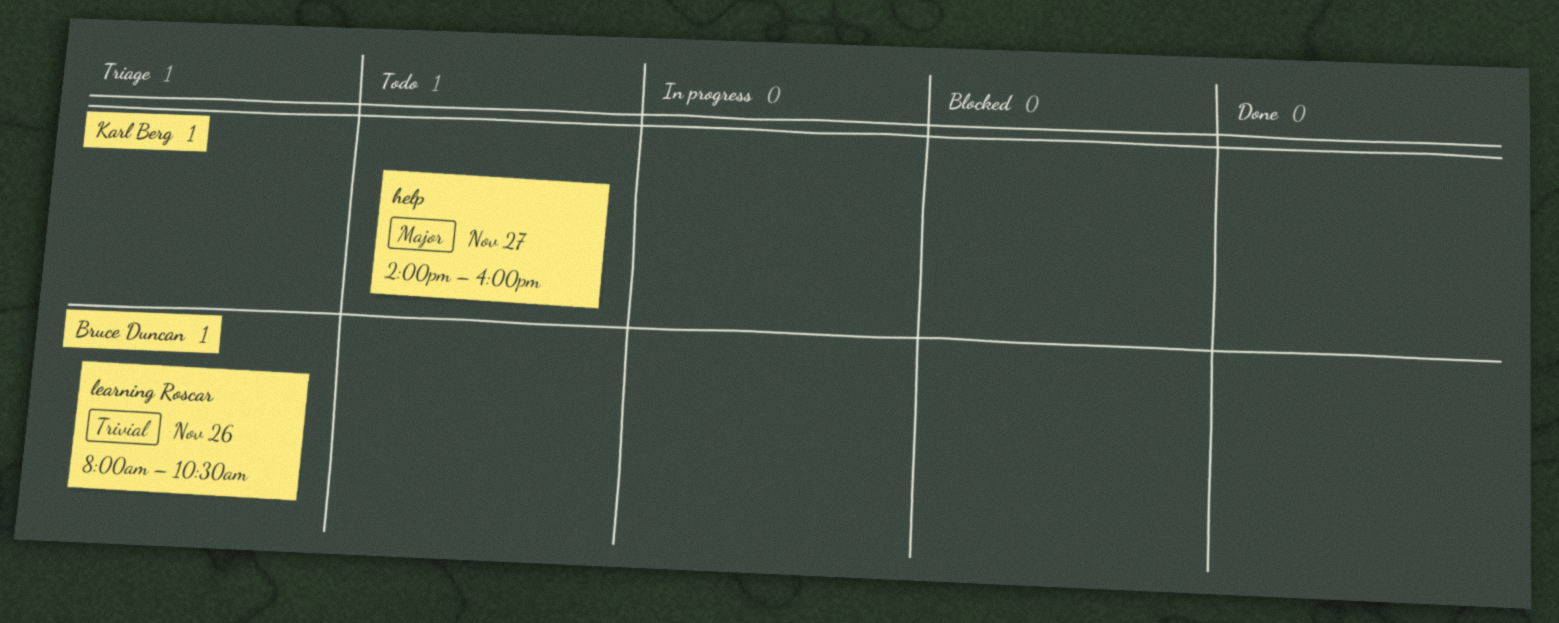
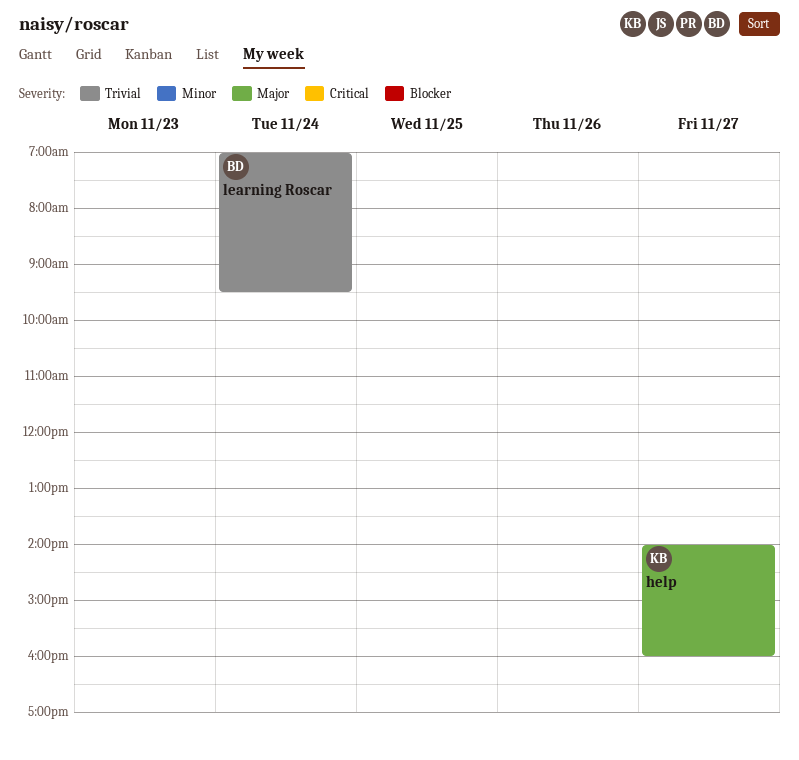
learning Roscar, day: Nov 26 -> Nov 24
learning Roscar, begins: 08:00 -> 07:00
learning Roscar, ends: 10:30 -> 09:30

